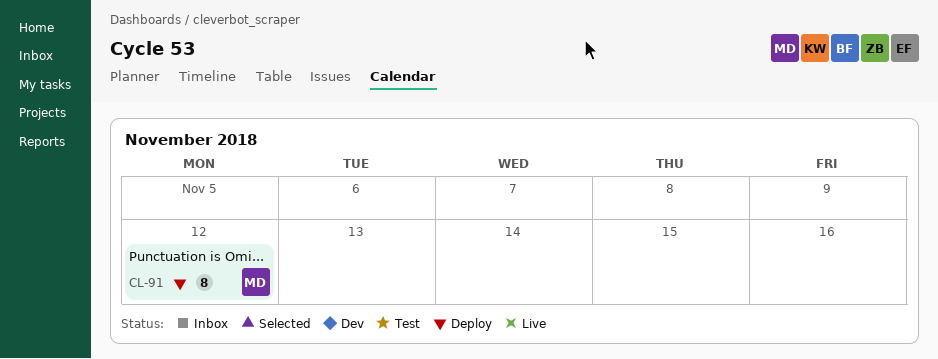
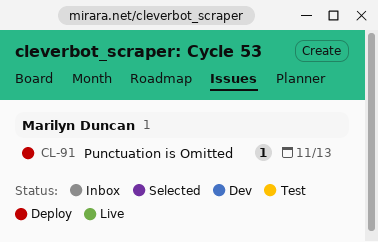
CL-91, estimate: 8 -> 1
CL-91, due: Nov 12 -> Nov 13

